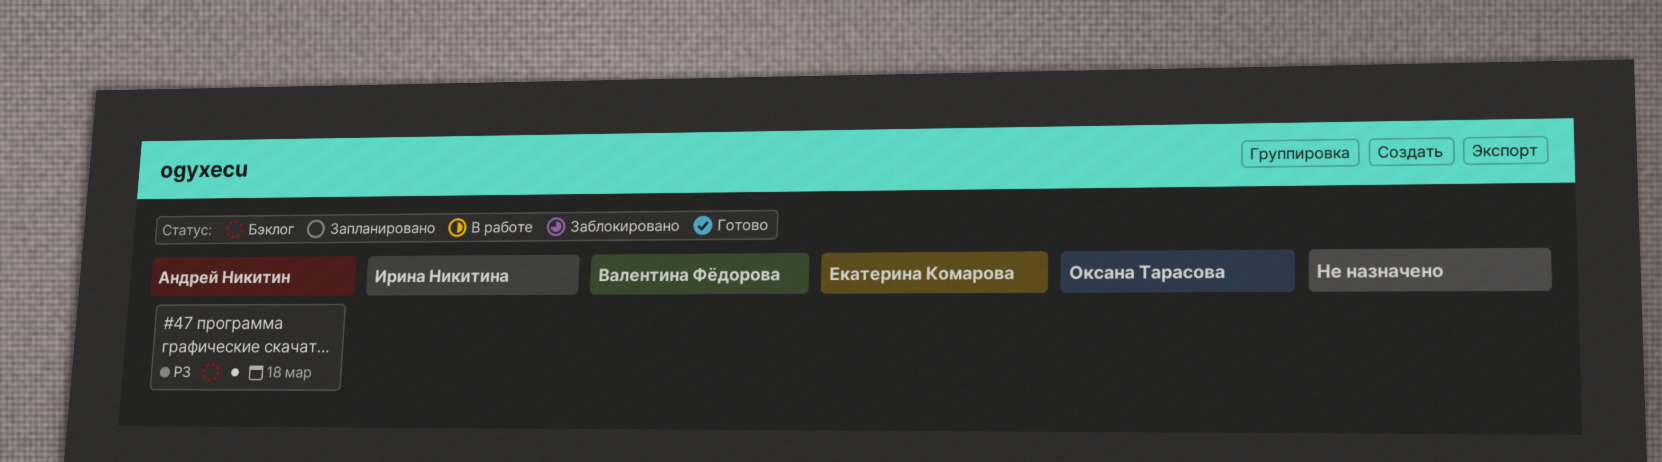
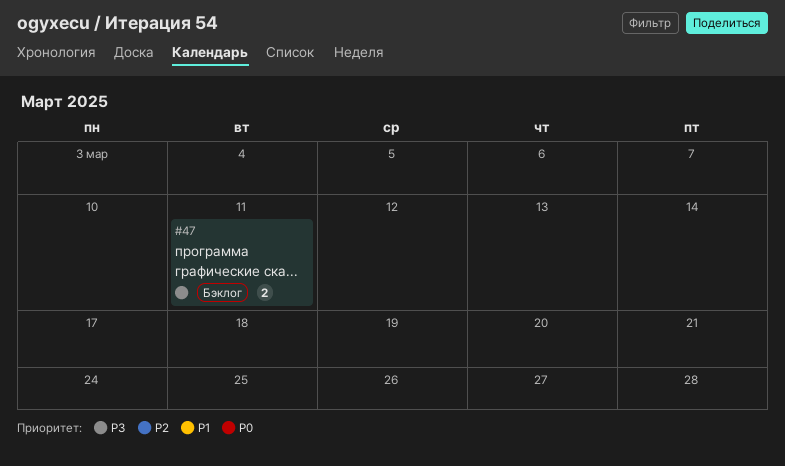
#47, estimate: 1 -> 2
#47, due: Mar 18 -> Mar 11

